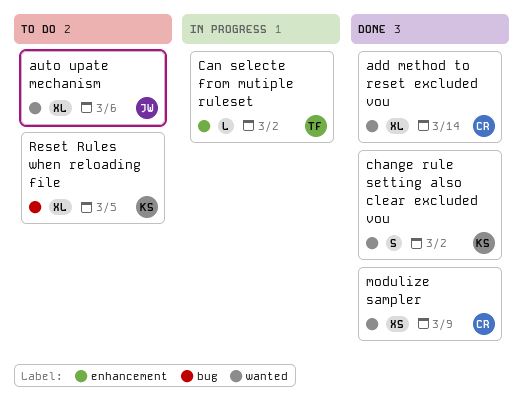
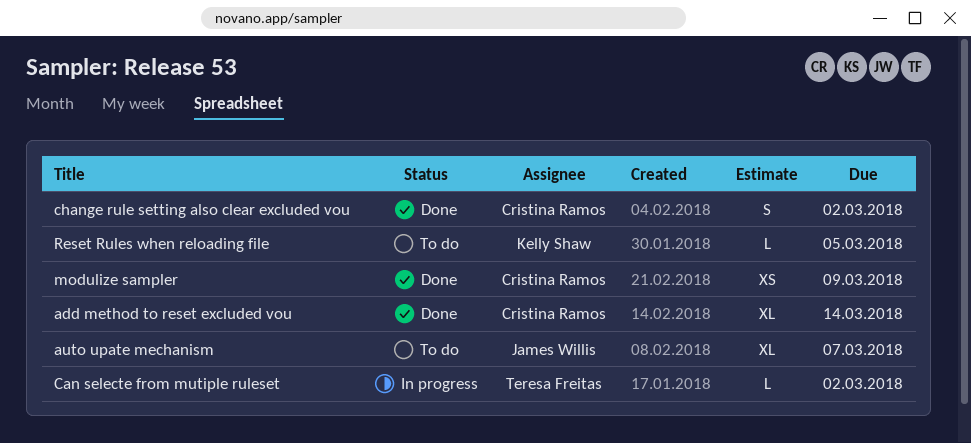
auto upate mechanism, due: Mar 6 -> Mar 7
change rule setting also clear excluded vou, owner: Kelly Shaw -> Cristina Ramos
Reset Rules when reloading file, estimate: XL -> L

